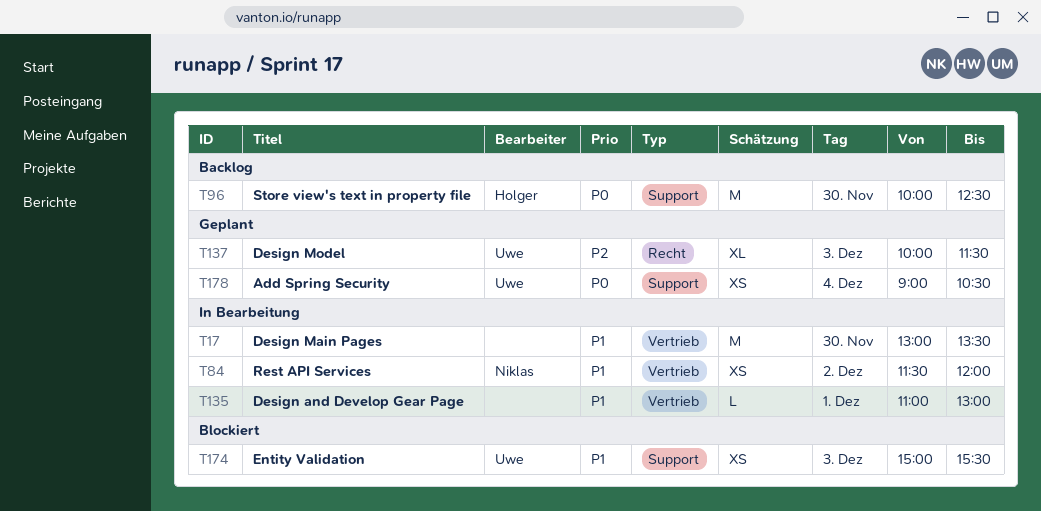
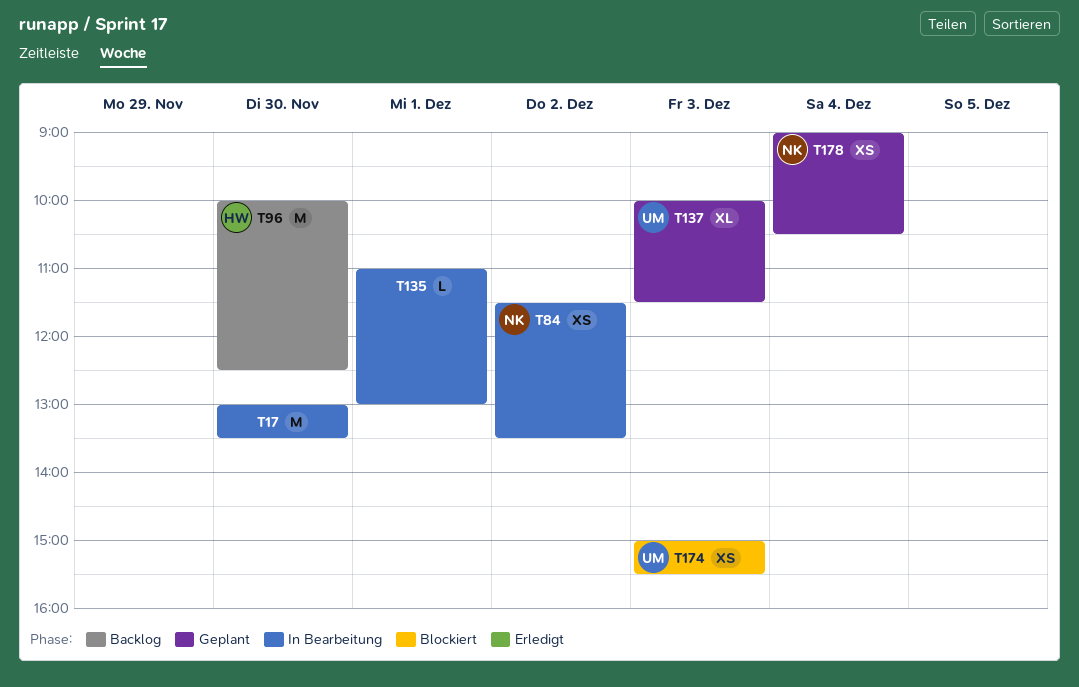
T84, ends: 12:00 -> 13:30
T178, owner: Uwe -> Niklas

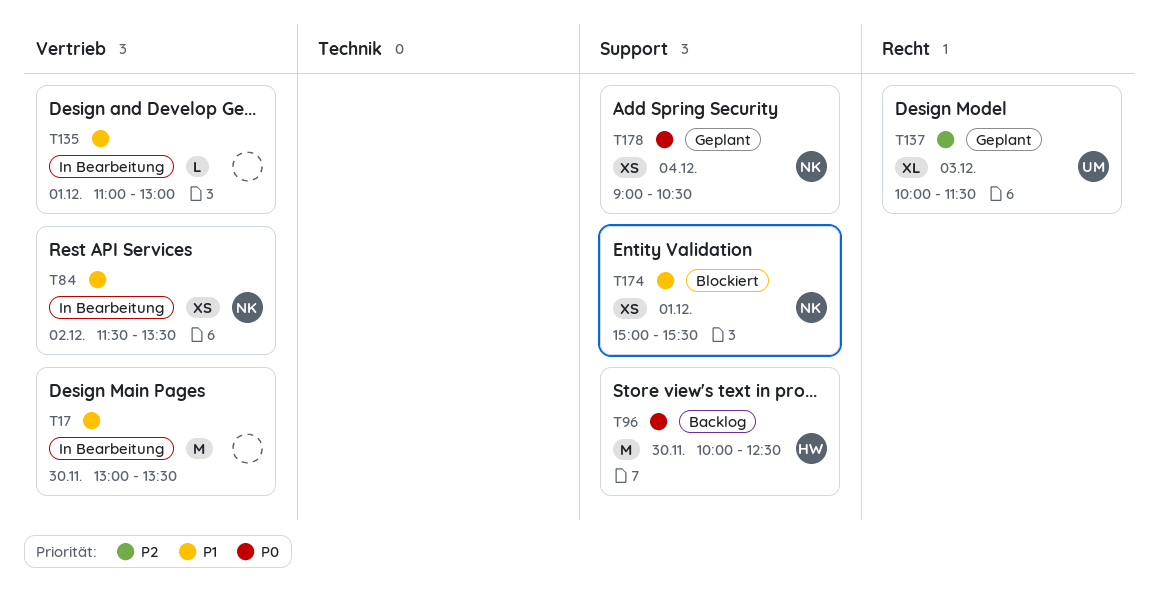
T174, owner: UM -> NK
T174, day: Dec 3 -> Dec 1

